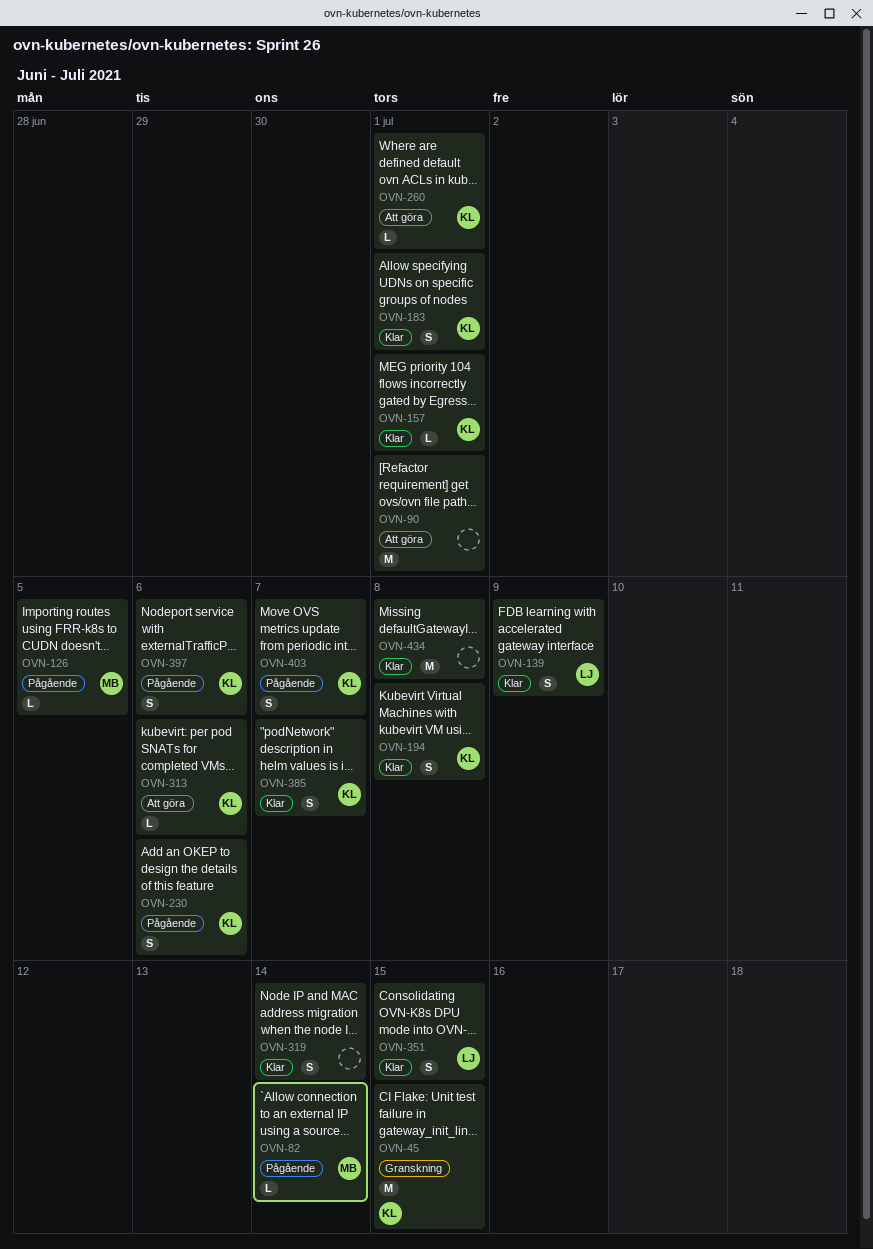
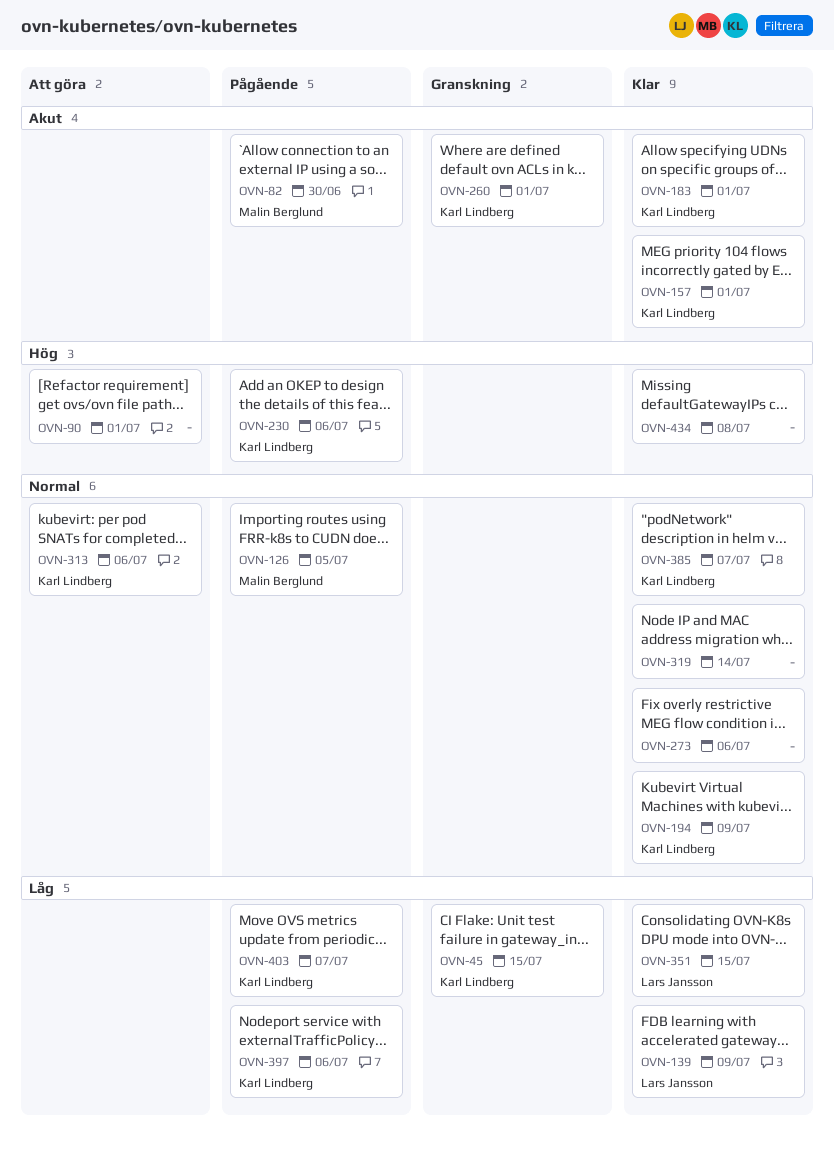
OVN-82, due: Jul 14 -> Jun 30
OVN-194, due: Jul 8 -> Jul 9
OVN-260, status: Att göra -> Granskning
OVN-273: none -> present

